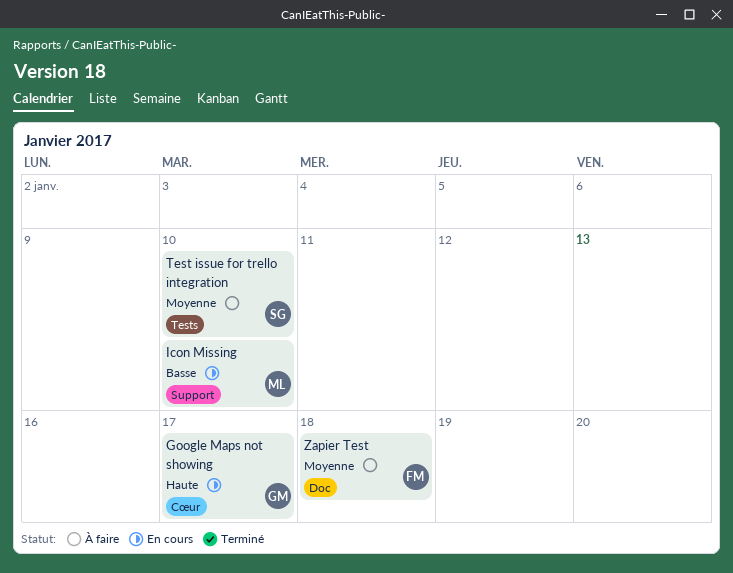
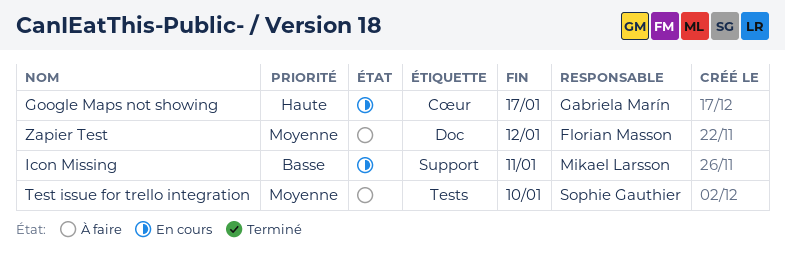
Icon Missing, due: Jan 10 -> Jan 11
Zapier Test, due: Jan 18 -> Jan 12

